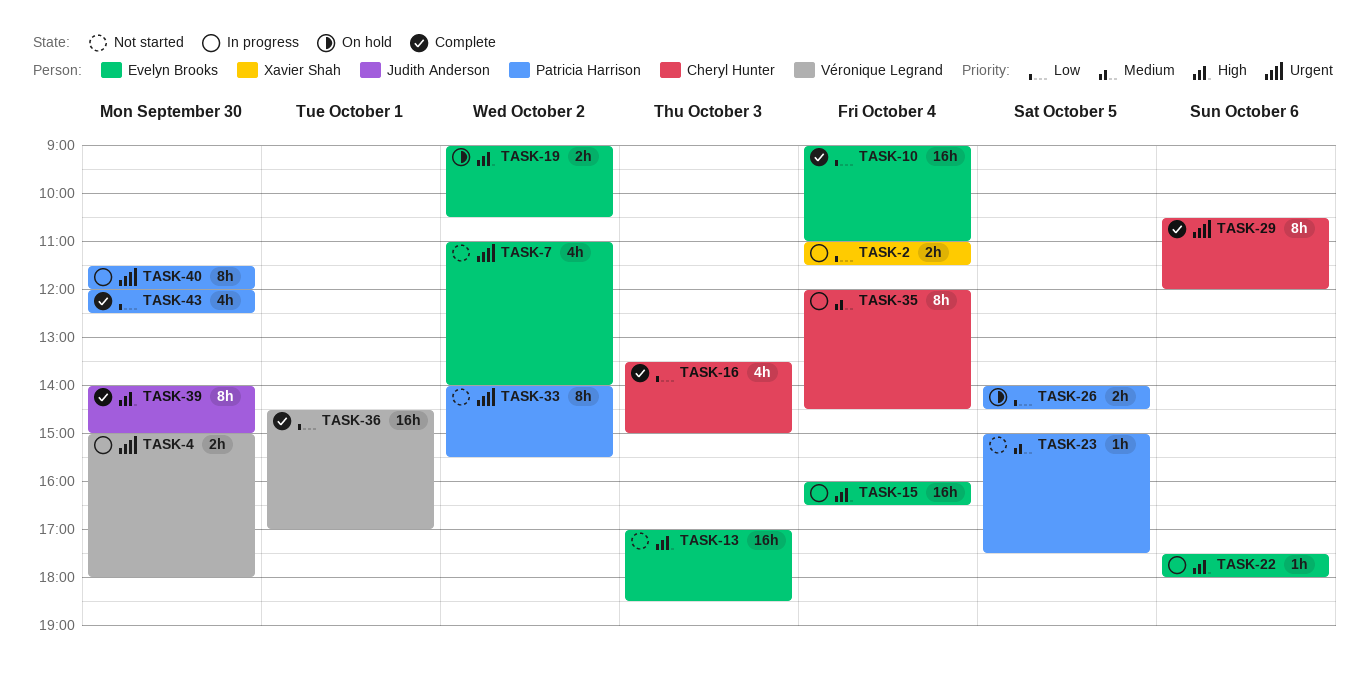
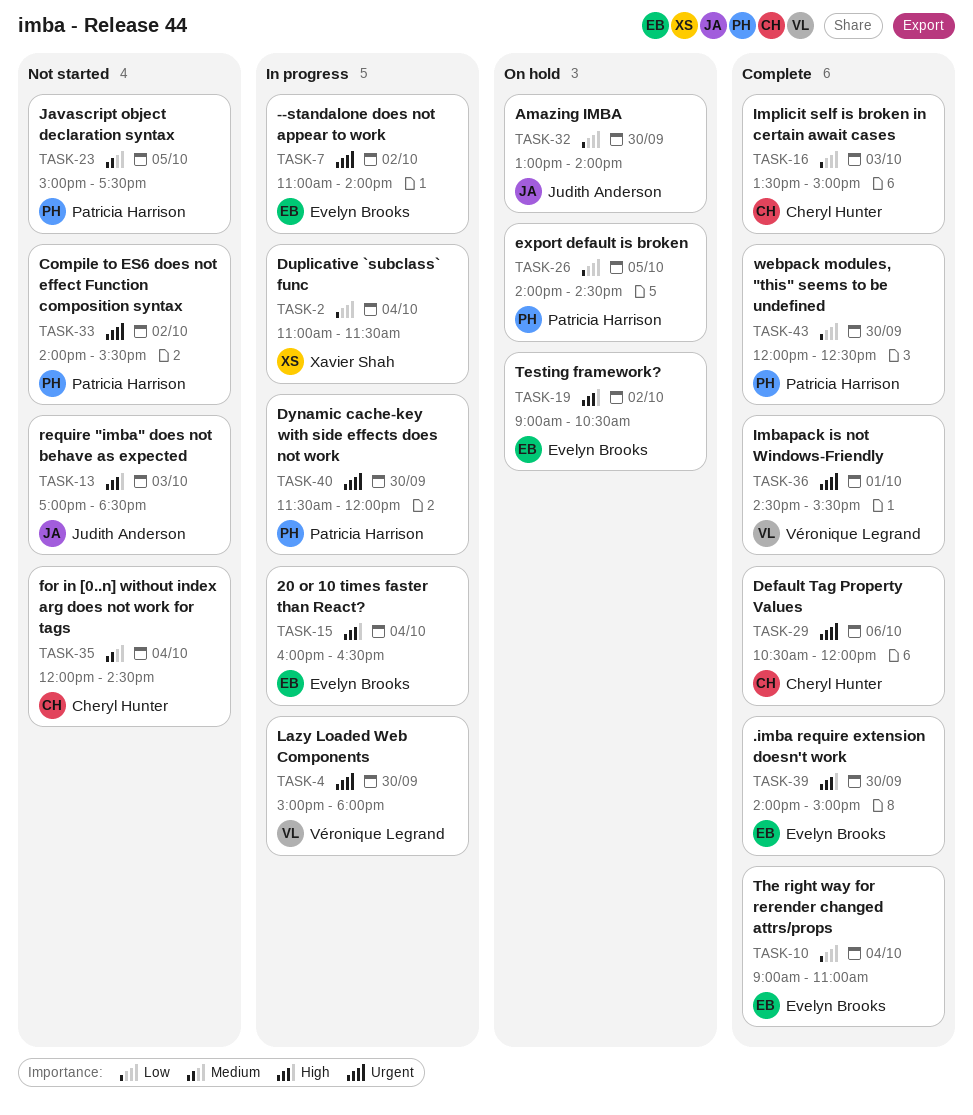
TASK-7, status: Not started -> In progress
TASK-13, owner: Evelyn Brooks -> Judith Anderson
TASK-22: present -> none
TASK-32: none -> present
TASK-35, status: In progress -> Not started
TASK-36, priority: Low -> Urgent
TASK-36, ends: 17:00 -> 15:30
TASK-39, owner: Judith Anderson -> Evelyn Brooks

